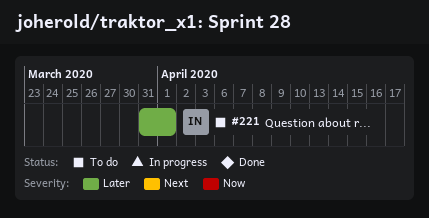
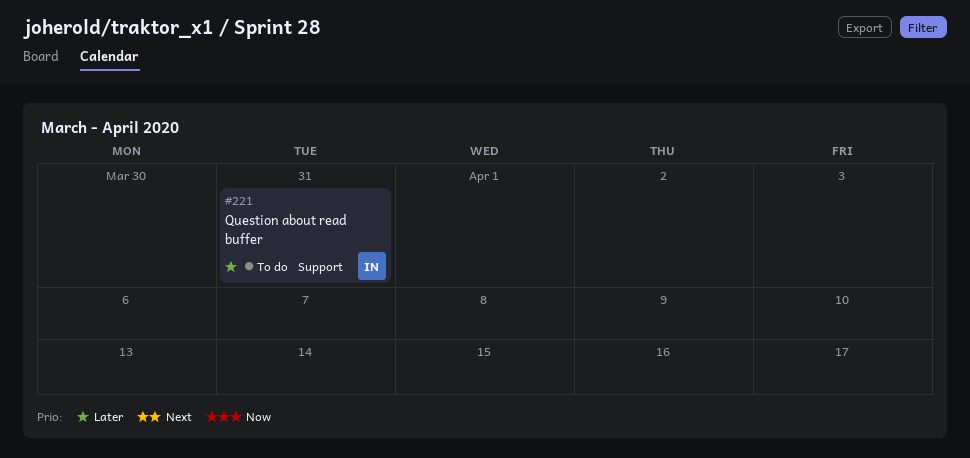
#221, due: Apr 1 -> Mar 31

